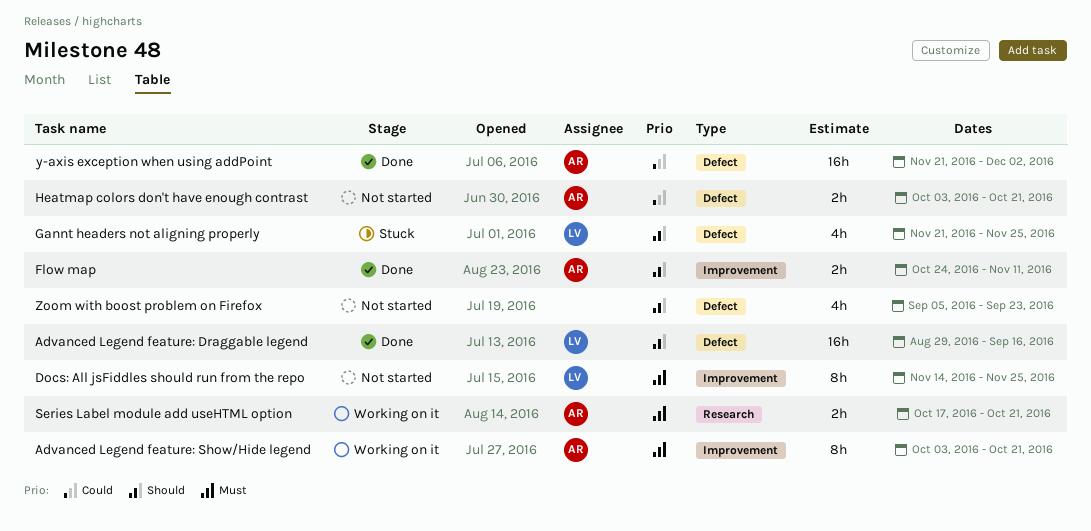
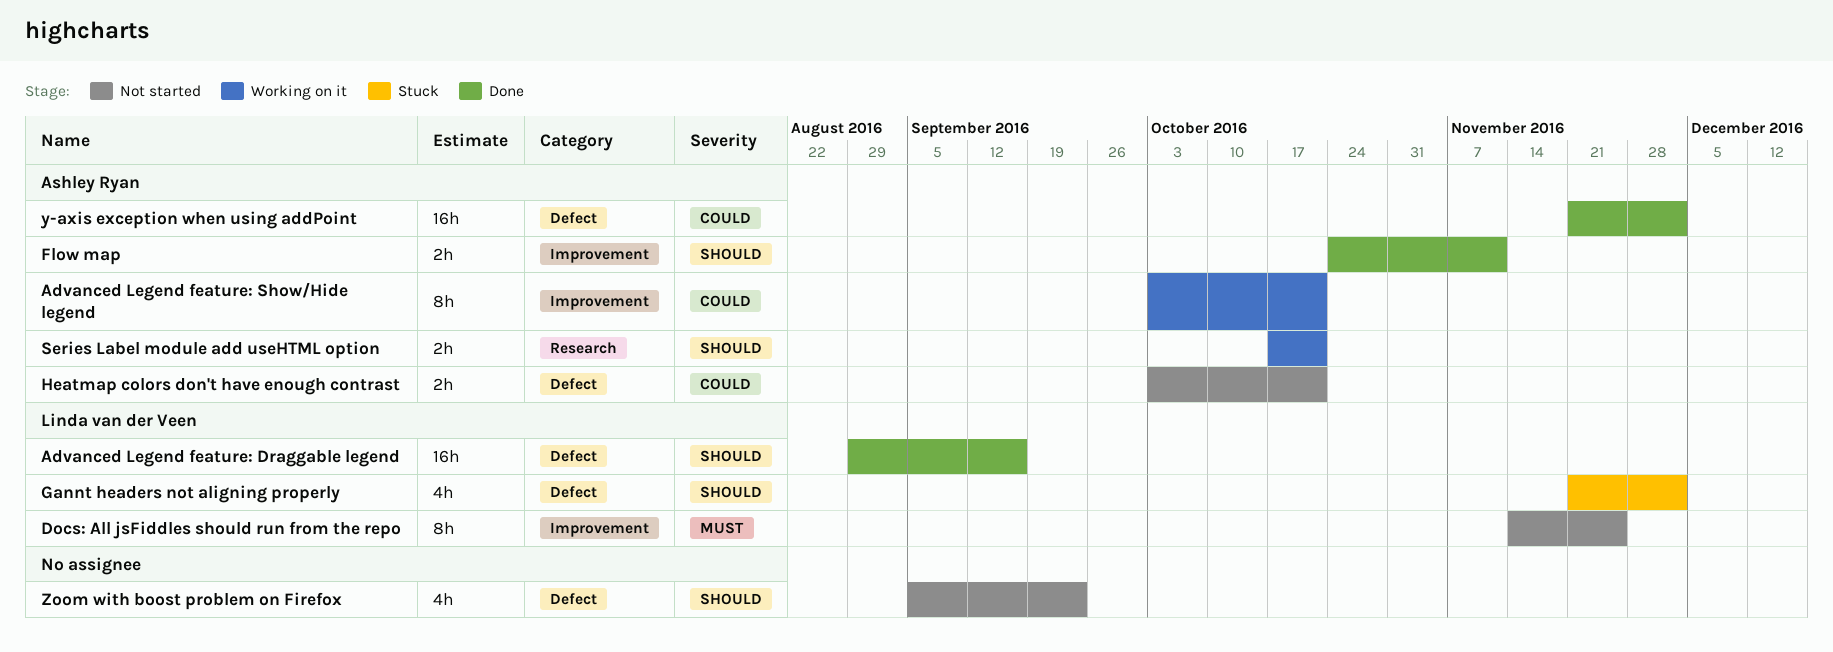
Advanced Legend feature: Show/Hide legend, priority: Must -> Could
Gannt headers not aligning properly, due: Nov 25 -> Dec 2
Series Label module add useHTML option, priority: Must -> Should

